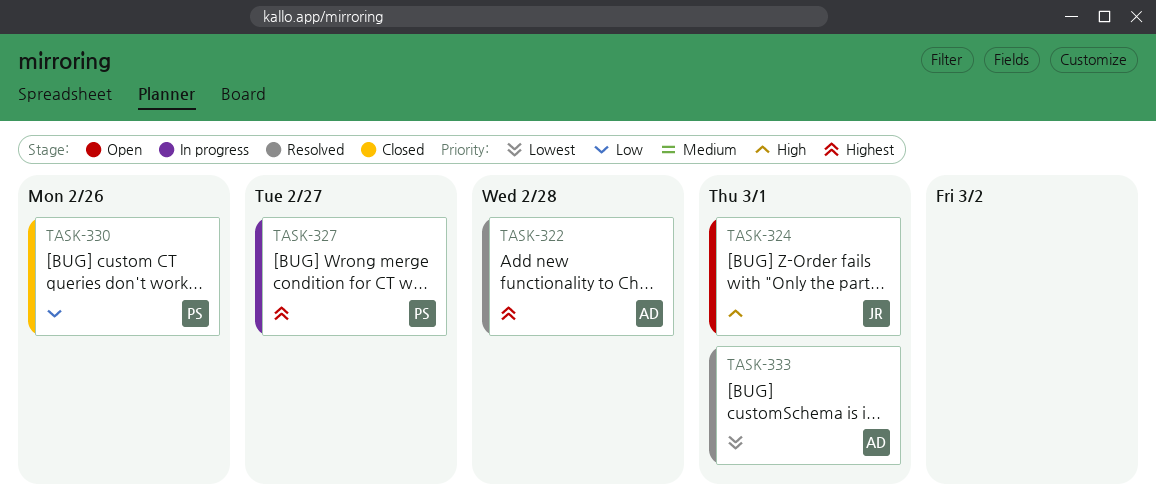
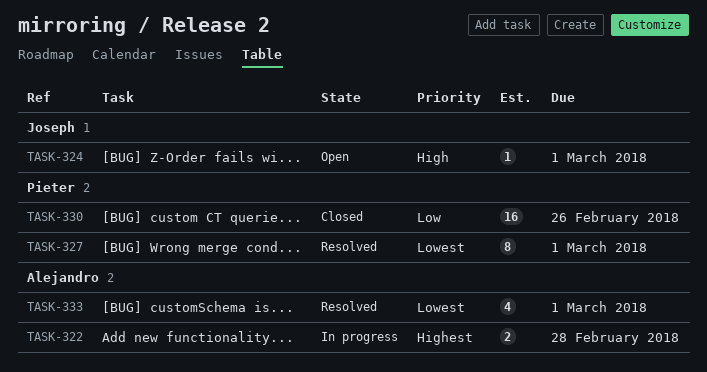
TASK-322, status: Resolved -> In progress
TASK-327, status: In progress -> Resolved
TASK-327, priority: Highest -> Lowest
TASK-327, due: Feb 27 -> Mar 1

